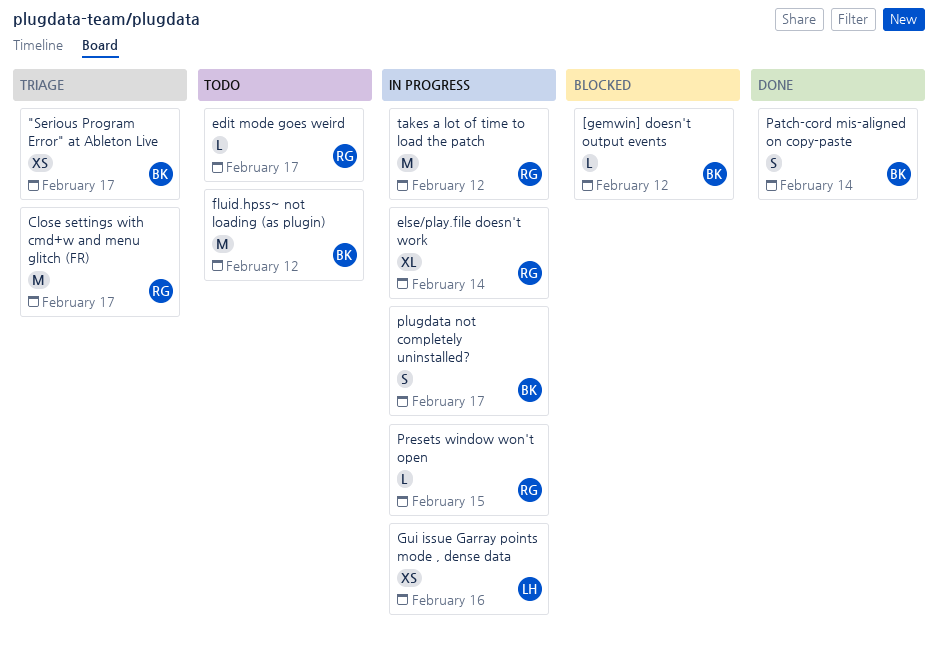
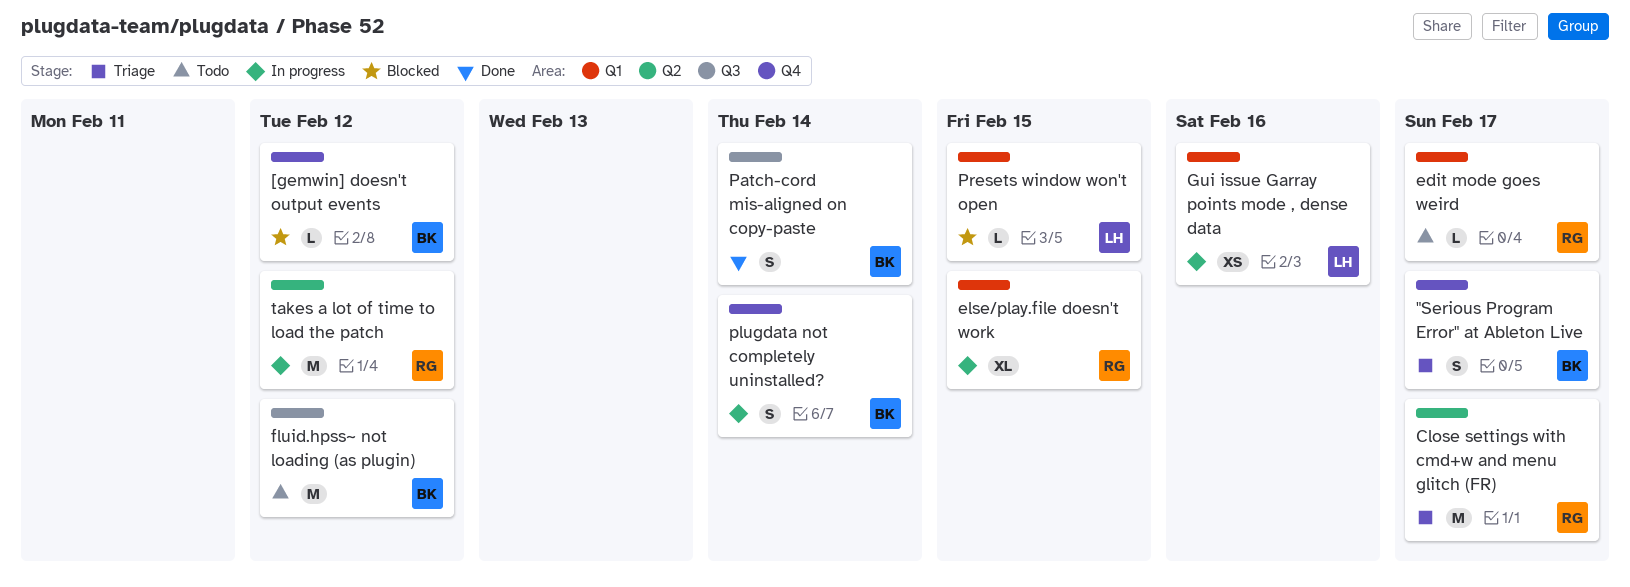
"Serious Program Error" at Ableton Live, estimate: XS -> S
else/play.file doesn't work, due: Feb 14 -> Feb 15
plugdata not completely uninstalled?, due: Feb 17 -> Feb 14
Presets window won't open, status: In progress -> Blocked
Presets window won't open, owner: RG -> LH

